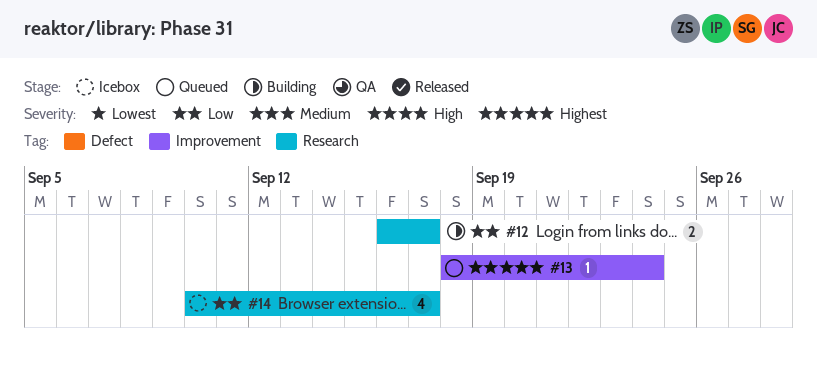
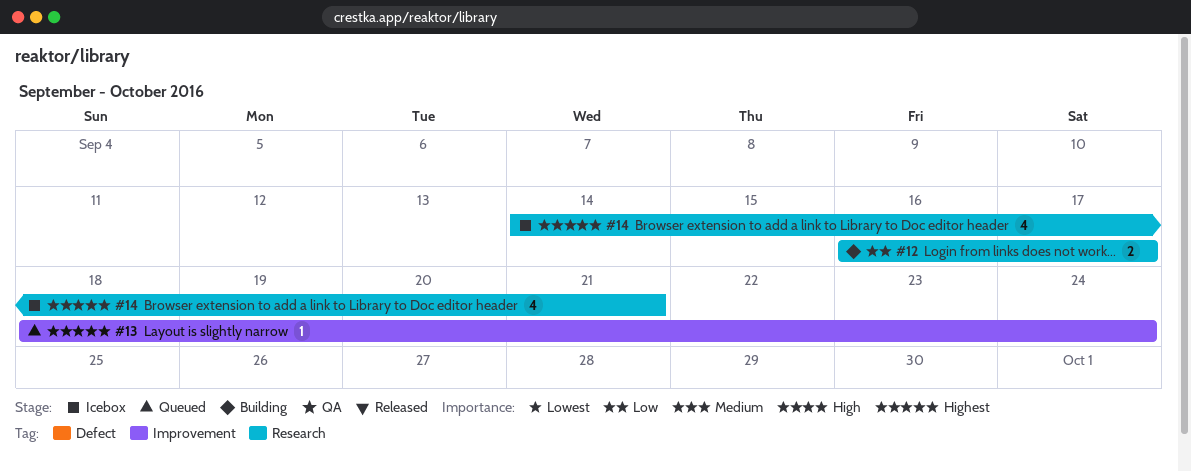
#14, priority: Low -> Highest
#14, start: Sep 10 -> Sep 14
#14, due: Sep 17 -> Sep 21

